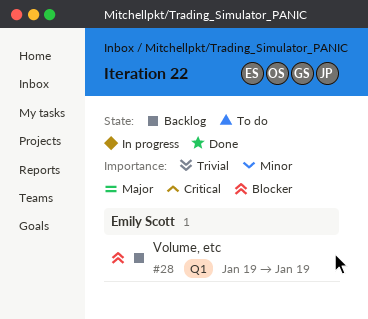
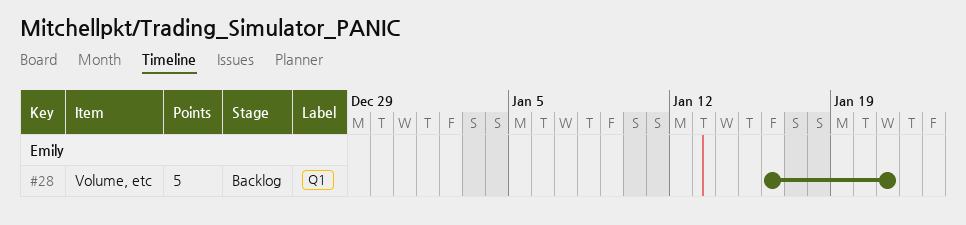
#28, start: Jan 19 -> Jan 16
#28, due: Jan 19 -> Jan 21

